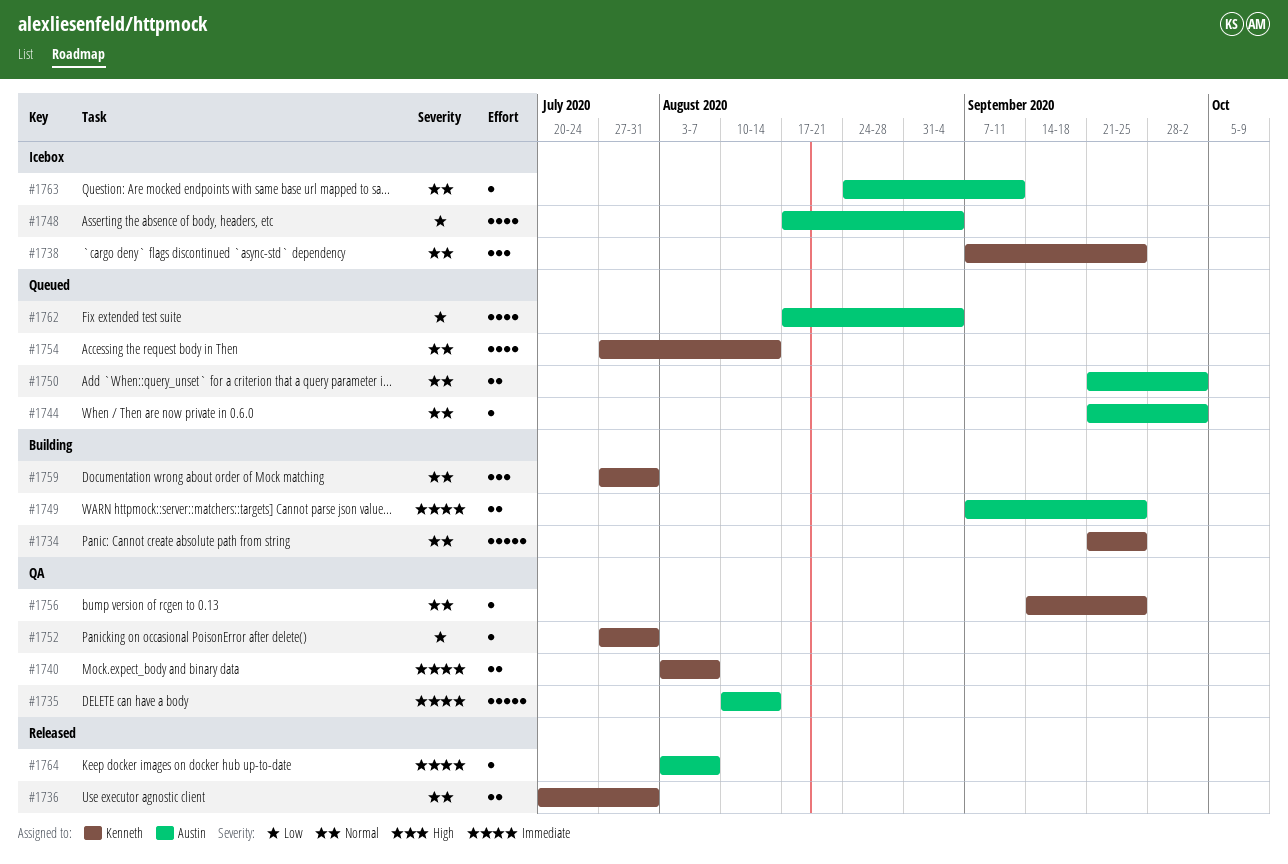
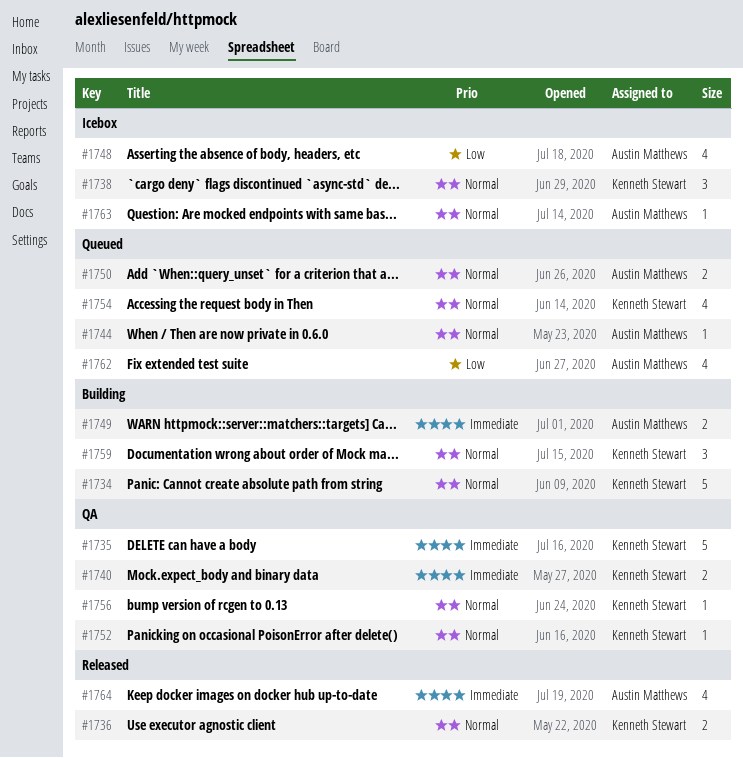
#1735, owner: Austin Matthews -> Kenneth Stewart
#1752, priority: Low -> Normal
#1764, estimate: 1 -> 4

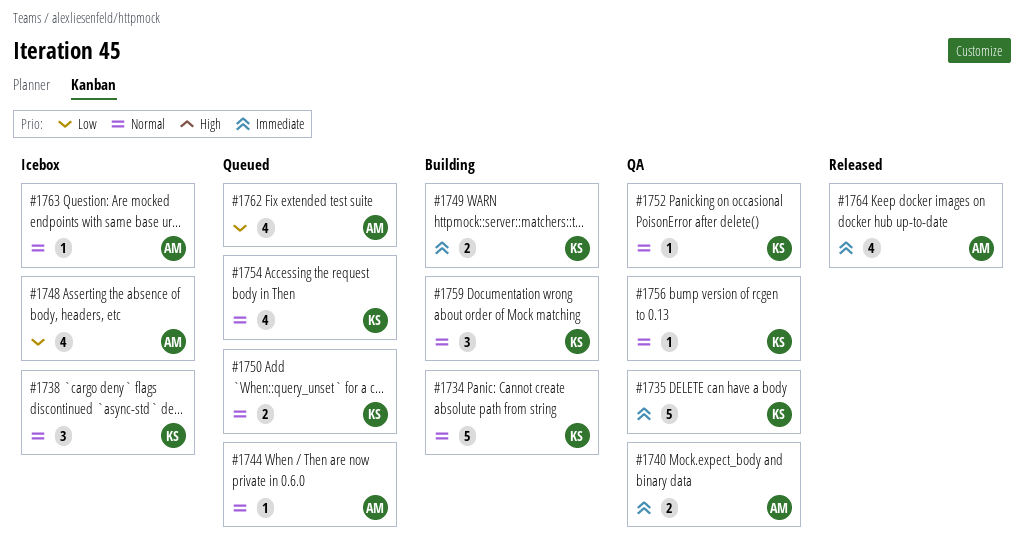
#1736: present -> none
#1740, owner: Kenneth Stewart -> Austin Matthews
#1749, owner: Austin Matthews -> Kenneth Stewart
#1750, owner: Austin Matthews -> Kenneth Stewart

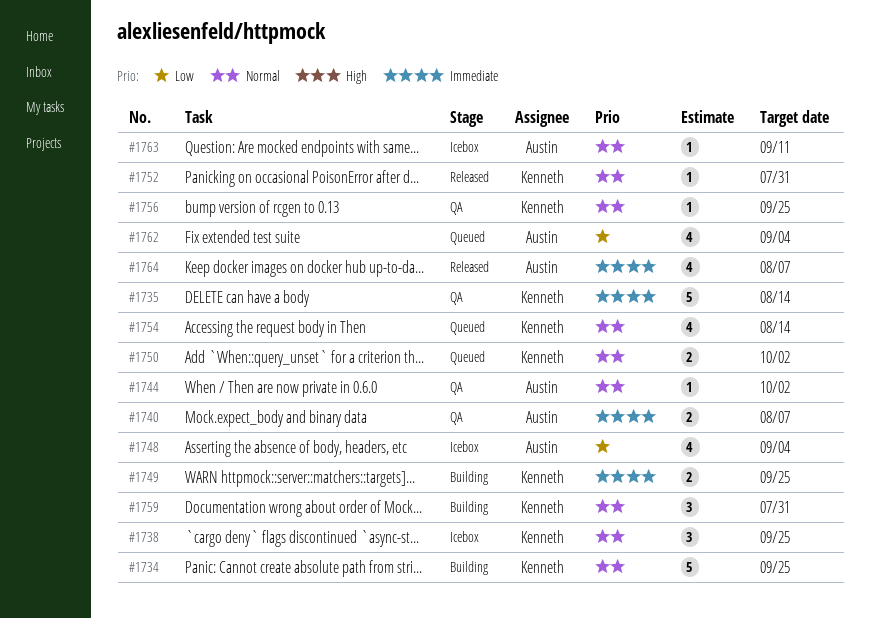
#1744, status: Queued -> QA
#1752, status: QA -> Released

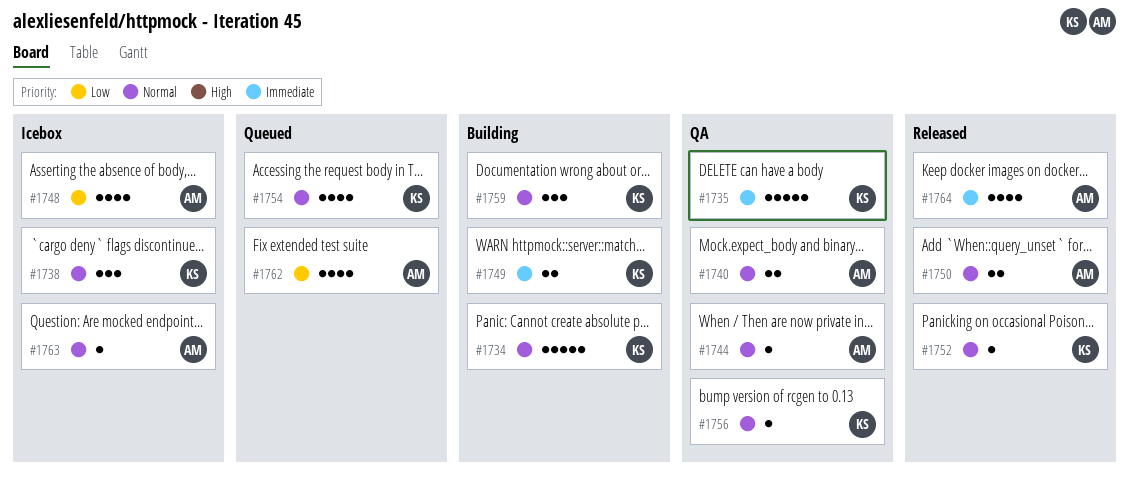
#1740, priority: Immediate -> Normal
#1750, status: Queued -> Released
#1750, owner: Kenneth -> Austin

